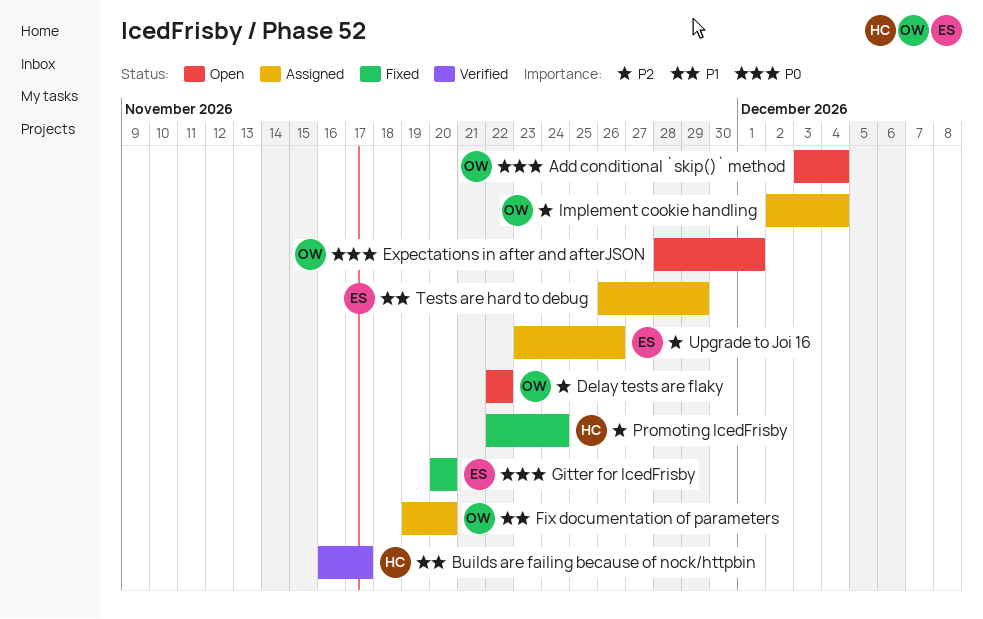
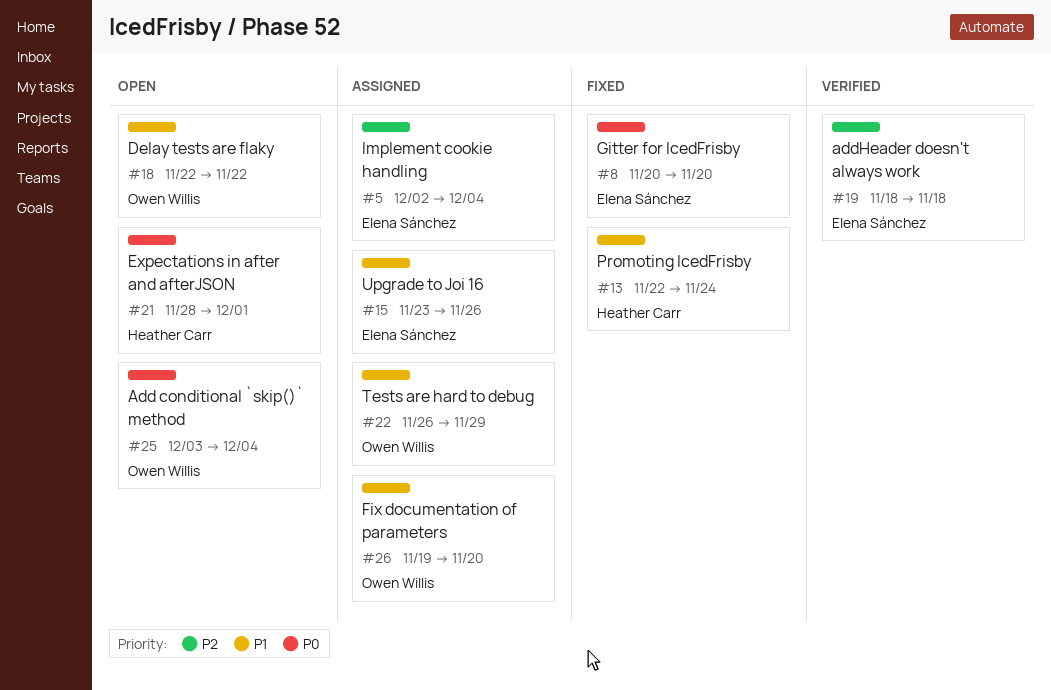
addHeader doesn't always work: none -> present
Builds are failing because of nock/httpbin: present -> none
Delay tests are flaky, priority: P2 -> P1
Expectations in after and afterJSON, owner: Owen Willis -> Heather Carr
Implement cookie handling, owner: Owen Willis -> Elena Sánchez
Promoting IcedFrisby, priority: P2 -> P1
Tests are hard to debug, owner: Elena Sánchez -> Owen Willis
Upgrade to Joi 16, priority: P2 -> P1

